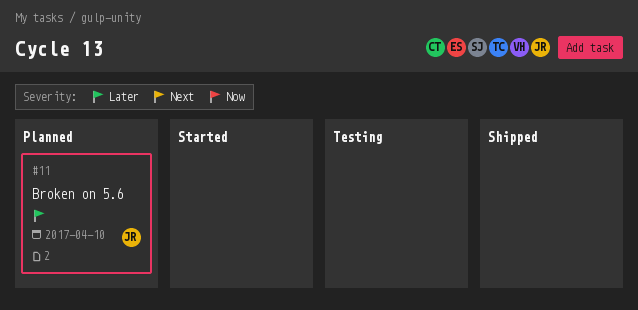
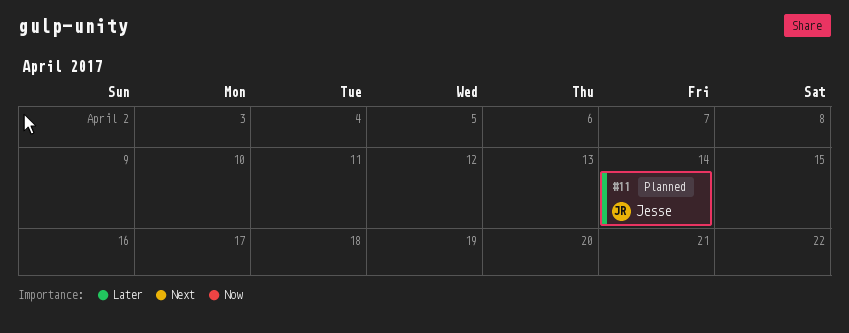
#11, due: Apr 10 -> Apr 14

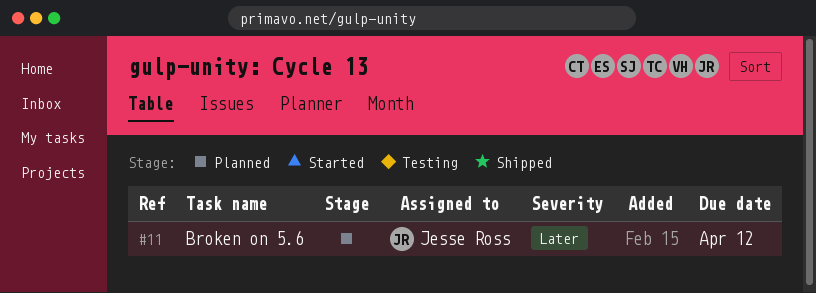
#11, due: Apr 14 -> Apr 12

